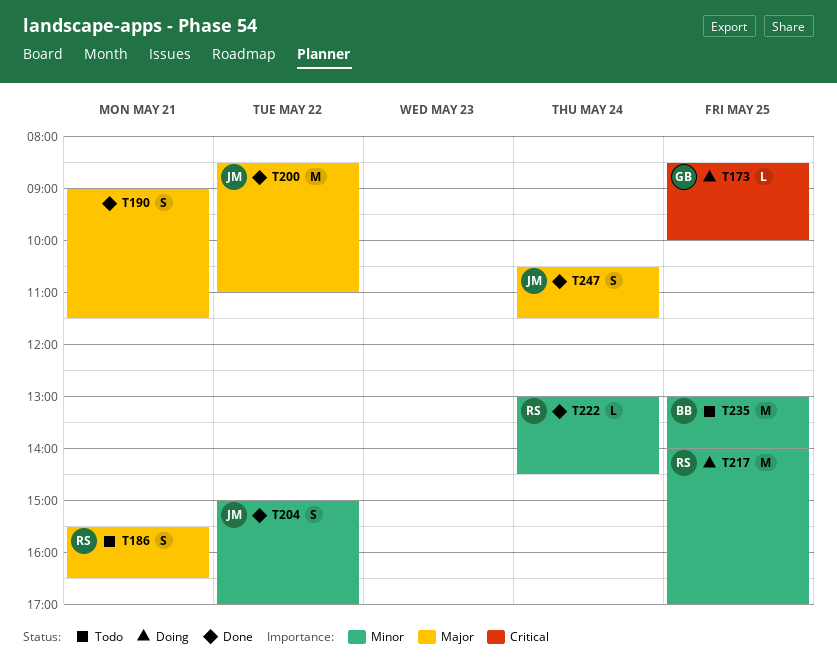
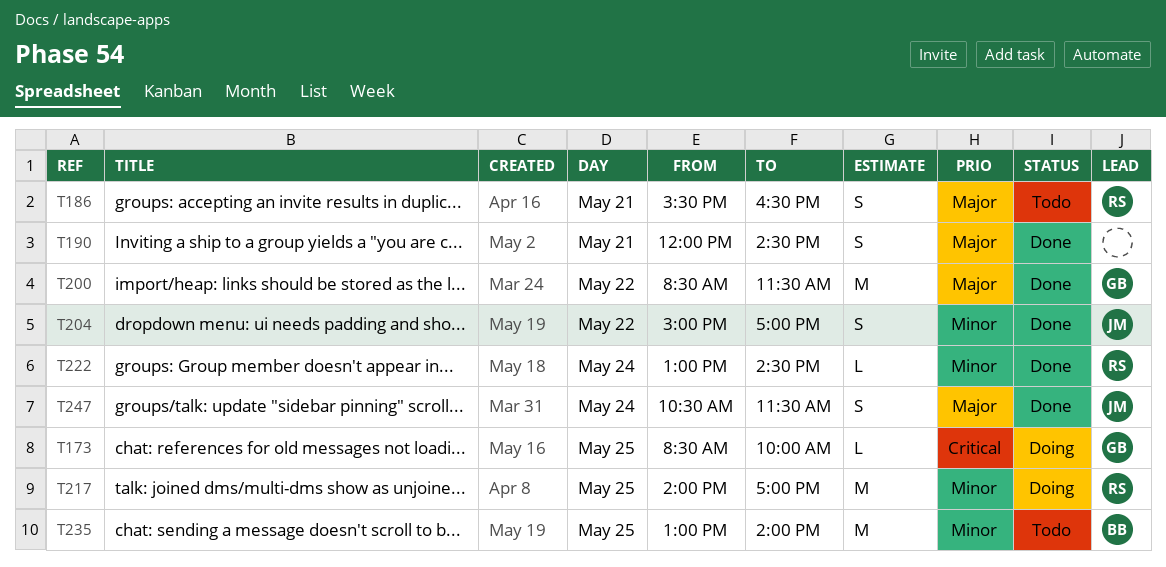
T190, begins: 09:00 -> 12:00
T190, ends: 11:30 -> 14:30
T200, owner: JM -> GB
T200, ends: 11:00 -> 11:30

